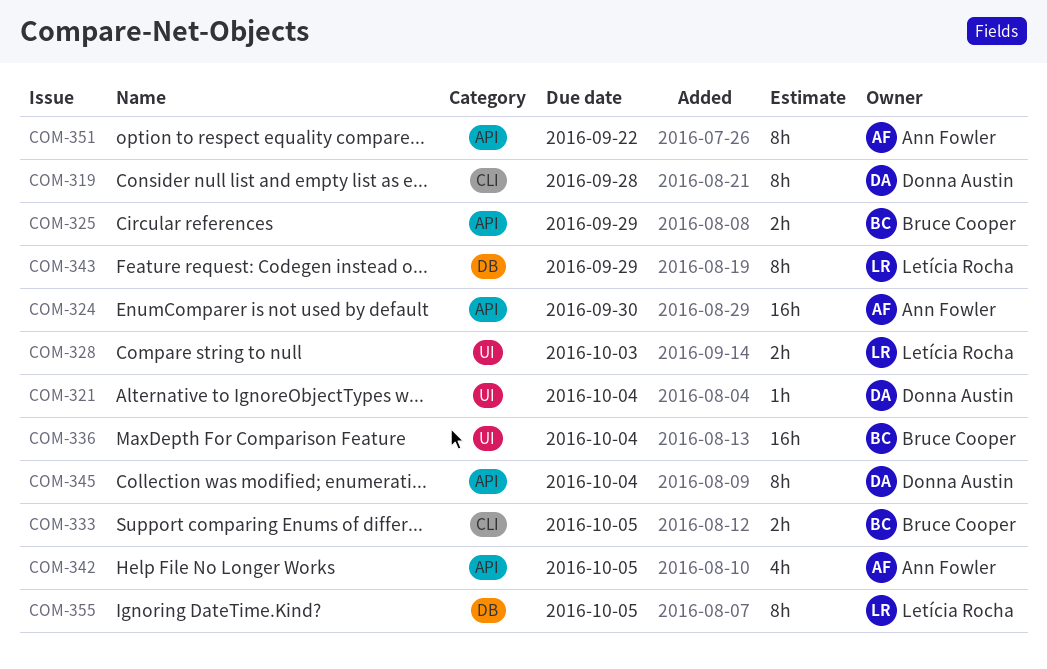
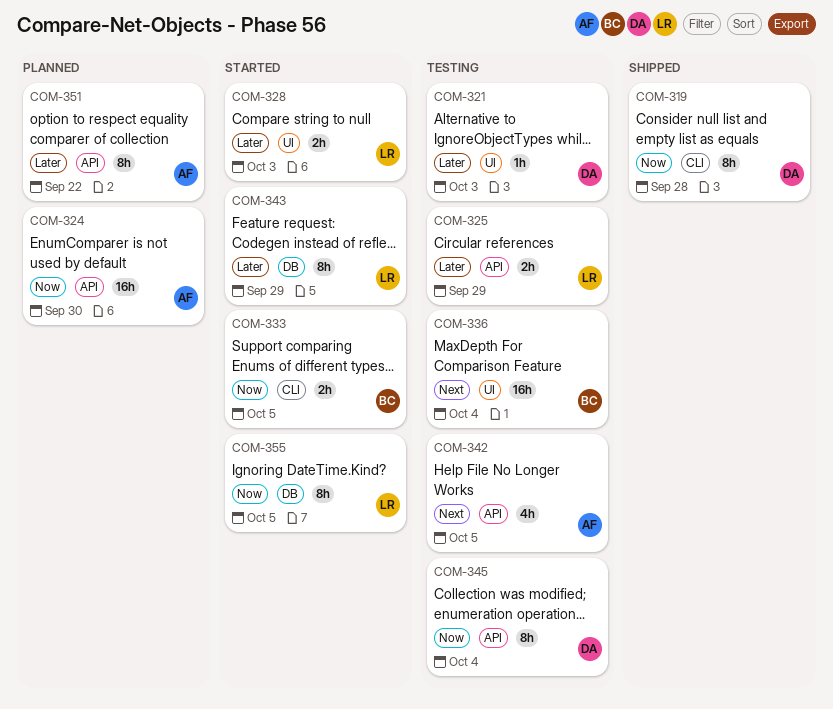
COM-321, due: Oct 4 -> Oct 3
COM-325, owner: Bruce Cooper -> Letícia Rocha

